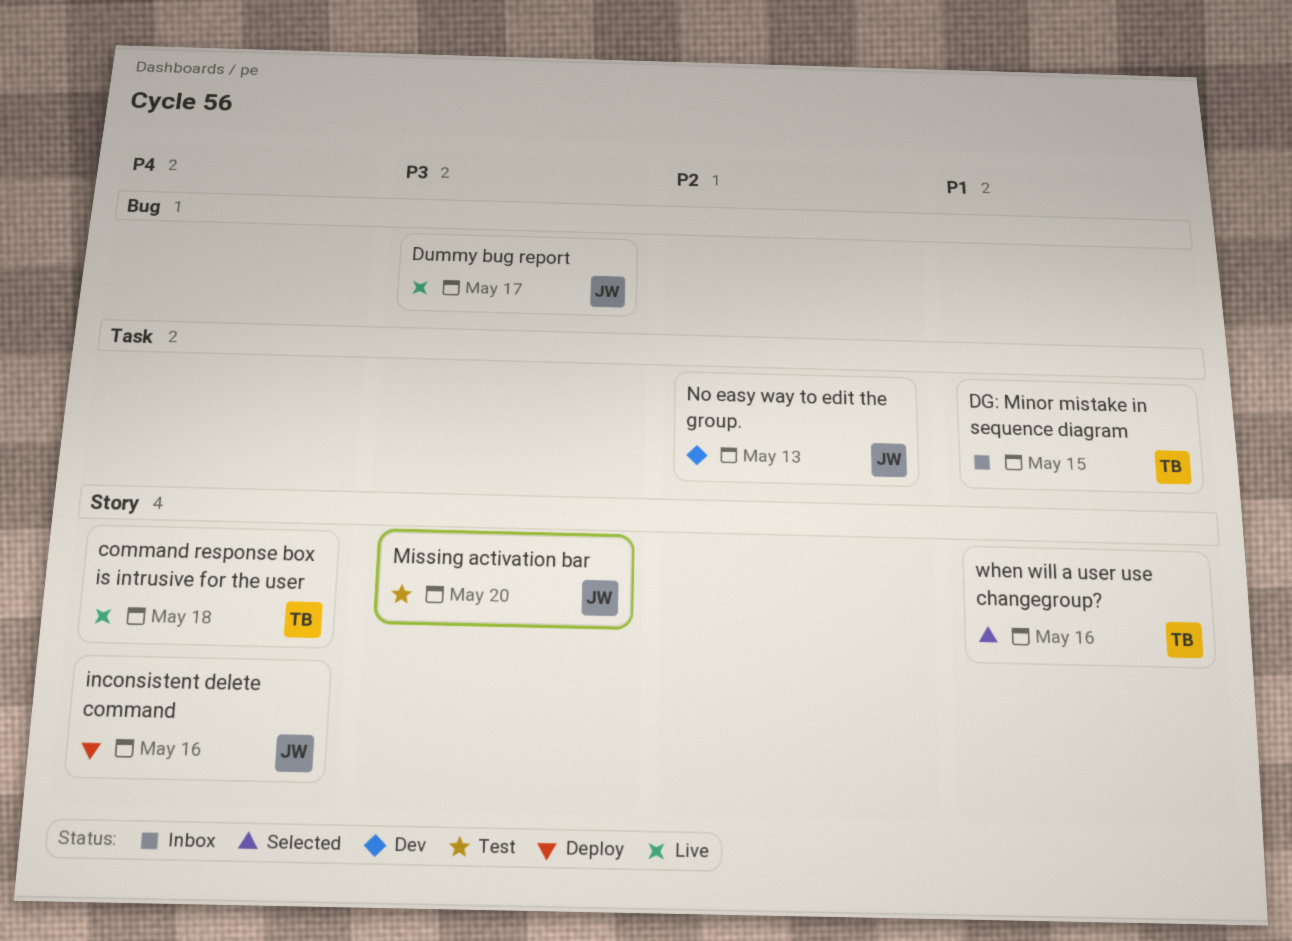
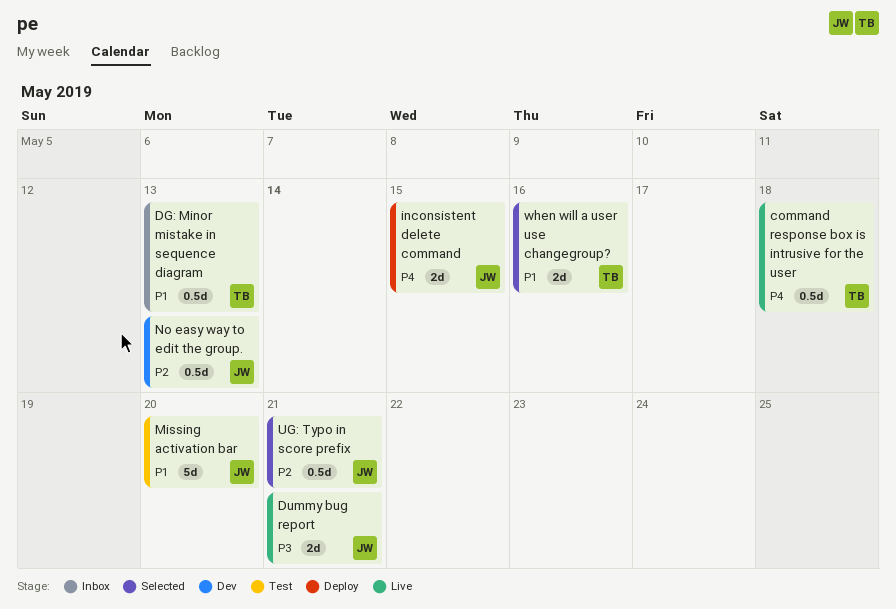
DG: Minor mistake in sequence diagram, due: May 15 -> May 13
Dummy bug report, due: May 17 -> May 21
inconsistent delete command, due: May 16 -> May 15
Missing activation bar, priority: P3 -> P1
UG: Typo in score prefix: none -> present

